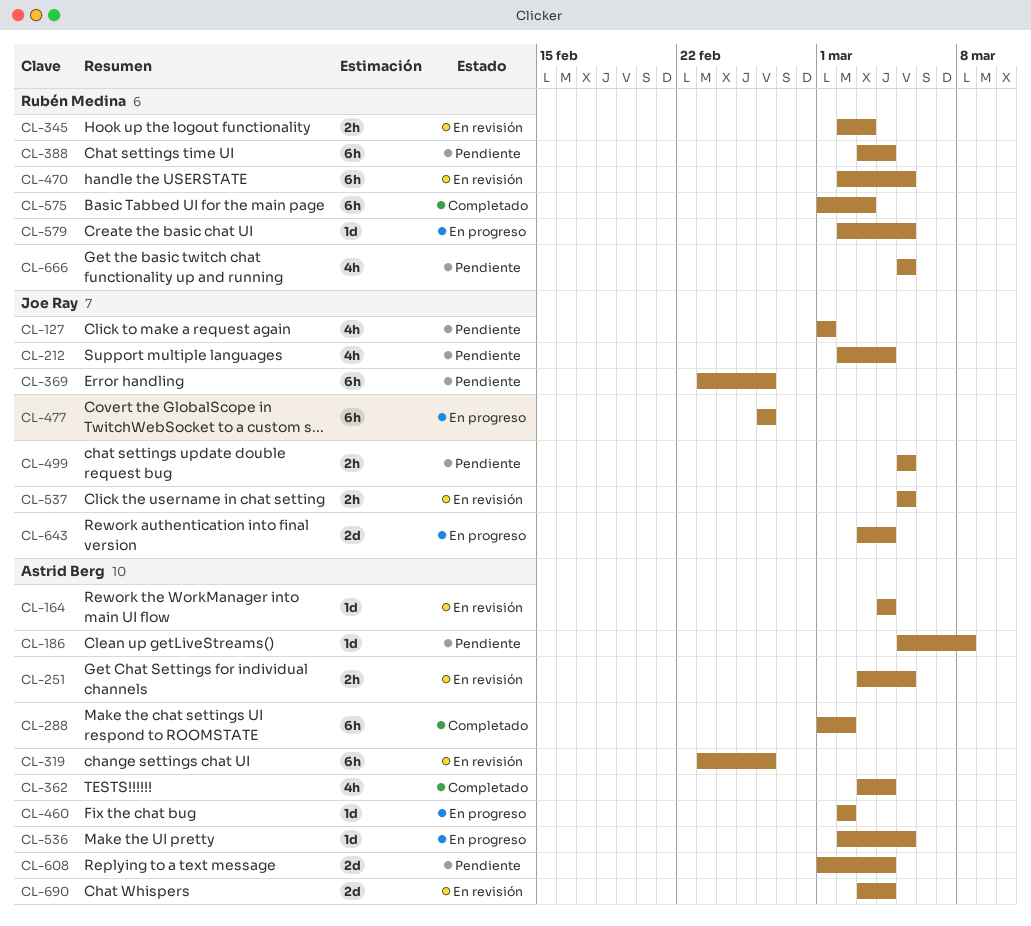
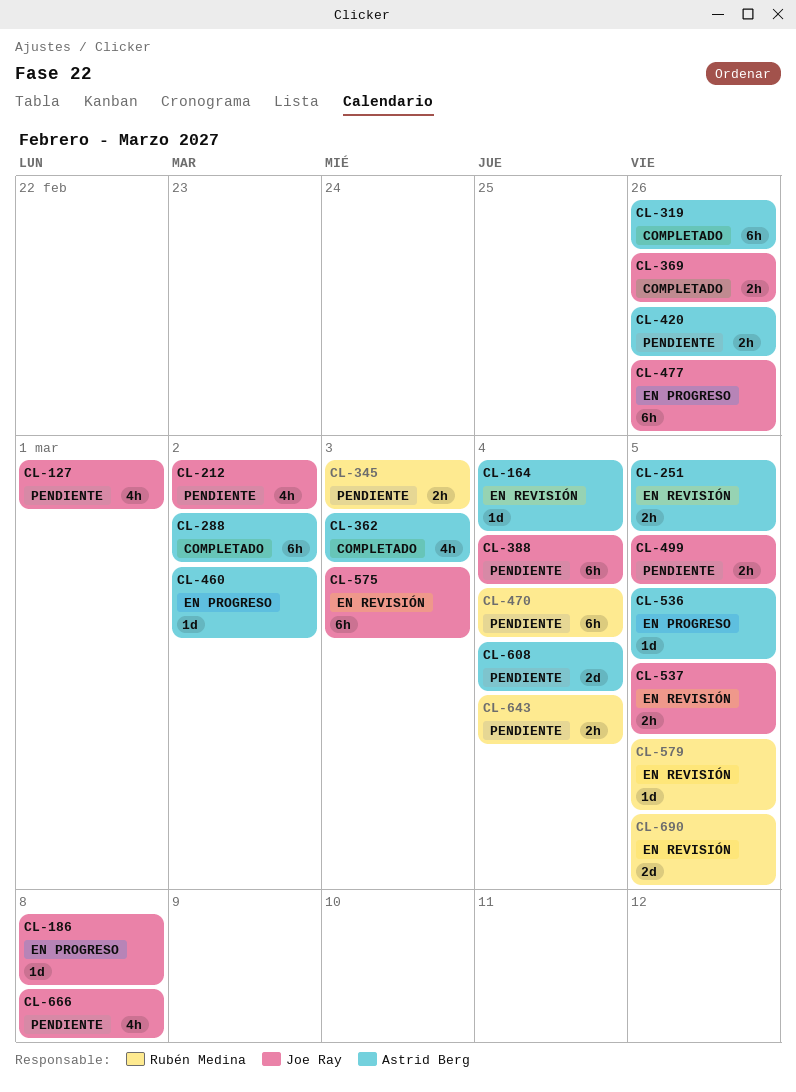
CL-186, status: Pendiente -> En progreso
CL-186, owner: Astrid Berg -> Joe Ray
CL-212, due: Mar 4 -> Mar 2
CL-319, status: En revisión -> Completado
CL-345, status: En revisión -> Pendiente
CL-362, due: Mar 4 -> Mar 3
CL-369, status: Pendiente -> Completado
CL-369, estimate: 6h -> 2h
CL-388, owner: Rubén Medina -> Joe Ray
CL-420: none -> present
CL-470, status: En revisión -> Pendiente
CL-470, due: Mar 5 -> Mar 4
CL-575, status: Completado -> En revisión
CL-575, owner: Rubén Medina -> Joe Ray
CL-579, status: En progreso -> En revisión
CL-643, status: En progreso -> Pendiente
CL-643, owner: Joe Ray -> Rubén Medina
CL-643, estimate: 2d -> 2h
CL-666, owner: Rubén Medina -> Joe Ray
CL-666, due: Mar 5 -> Mar 8
CL-690, owner: Astrid Berg -> Rubén Medina
CL-690, due: Mar 4 -> Mar 5

